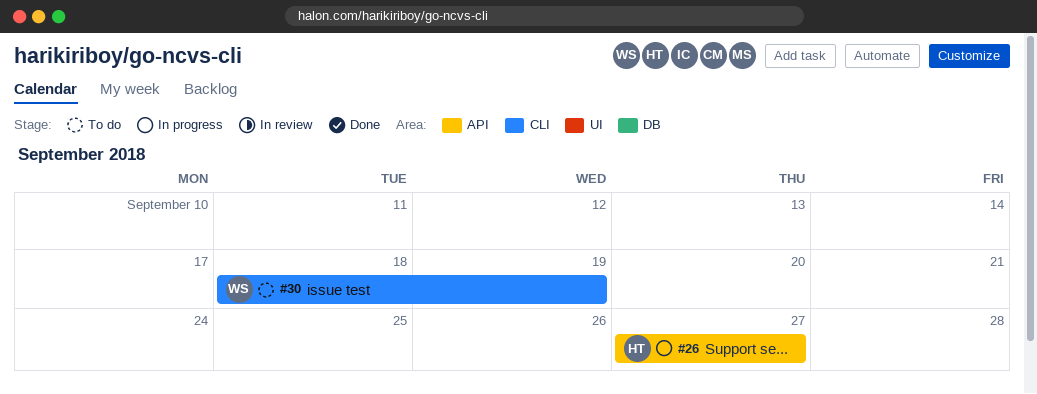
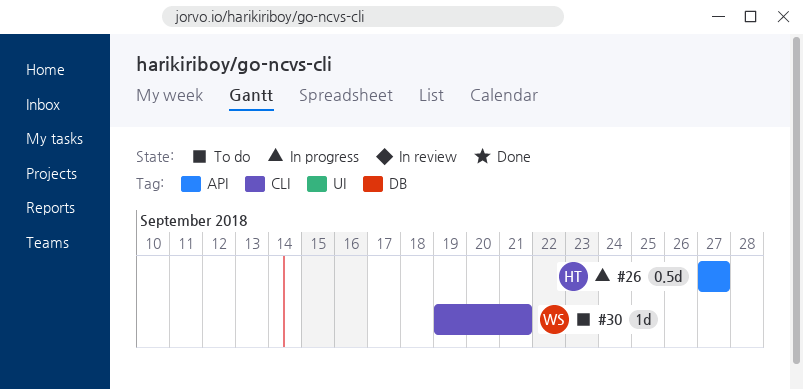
#30, start: Sep 18 -> Sep 19
#30, due: Sep 19 -> Sep 21

